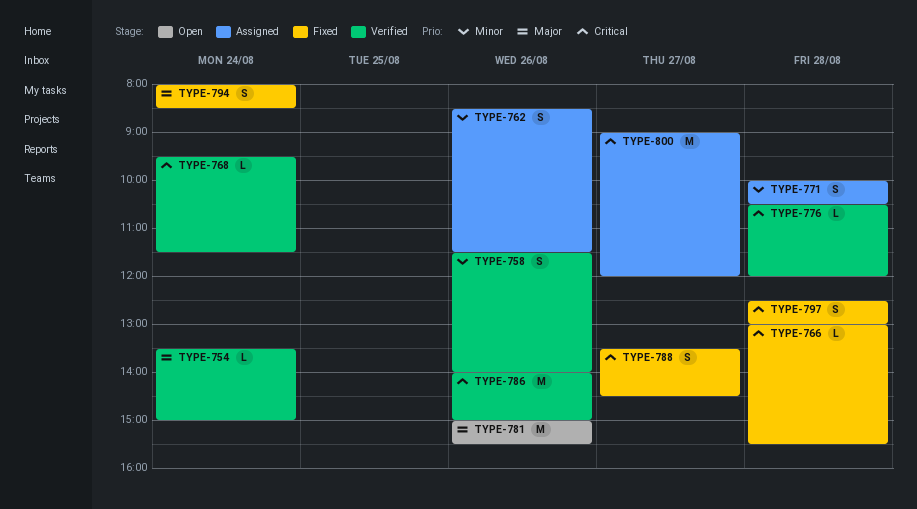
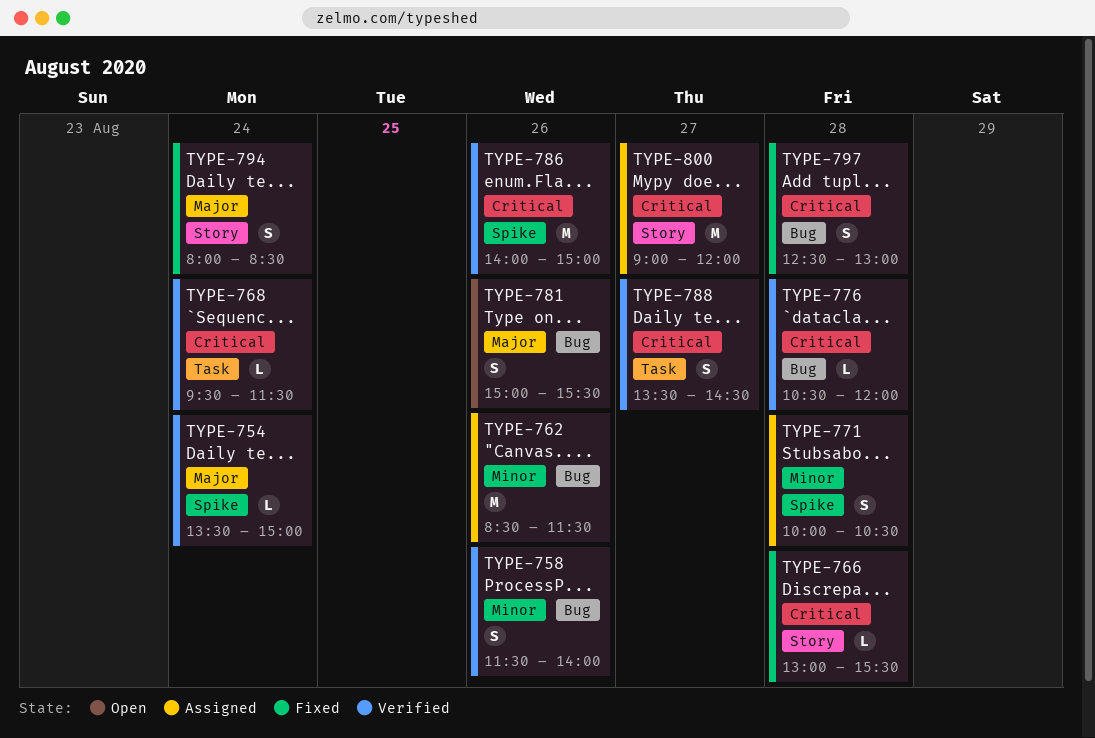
TYPE-762, estimate: S -> M
TYPE-781, estimate: M -> S
TYPE-788, status: Fixed -> Verified

